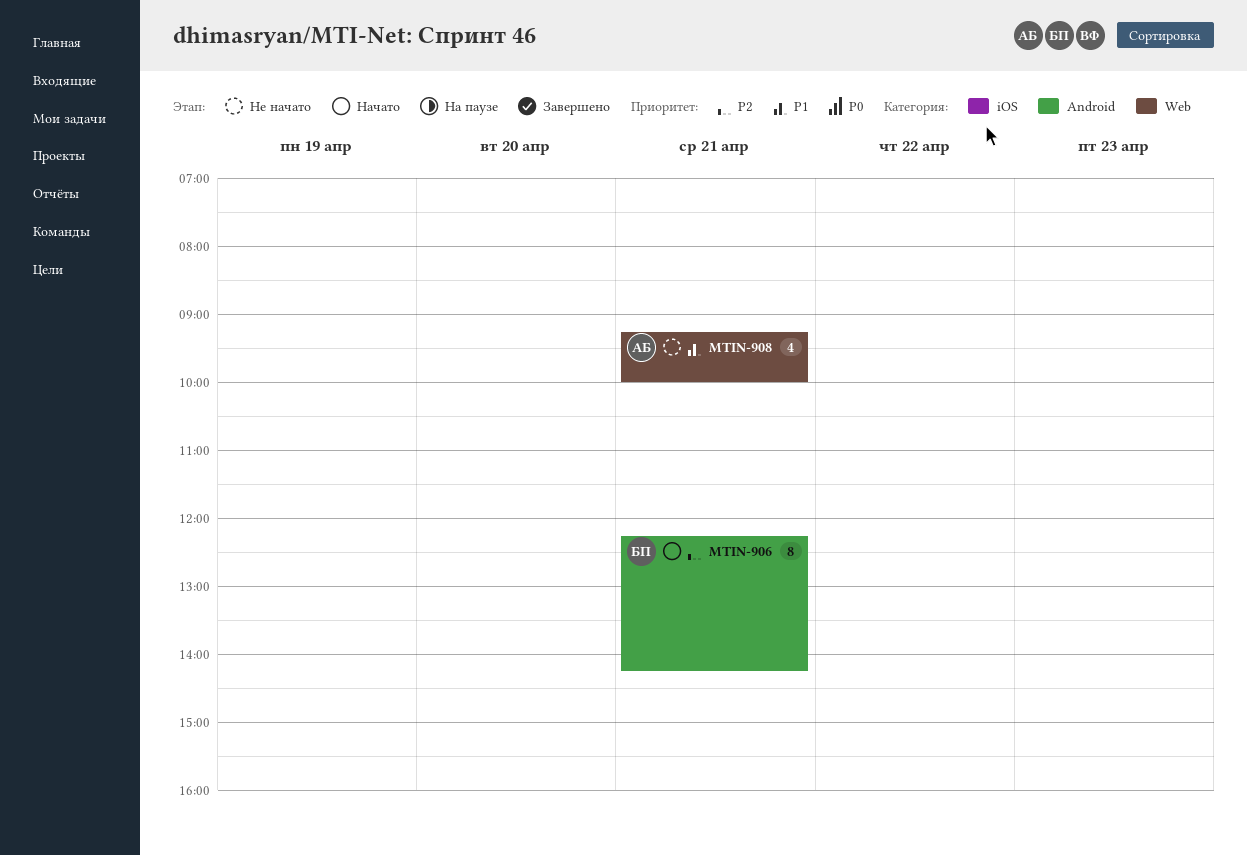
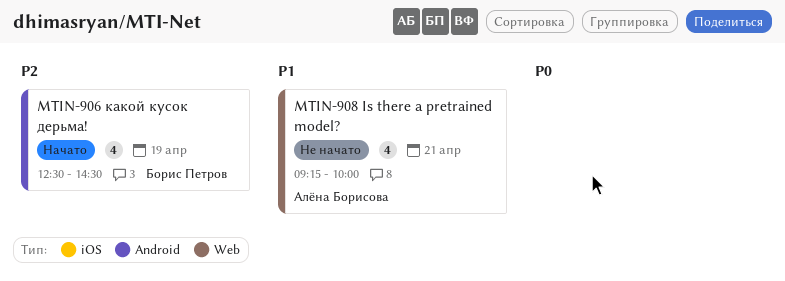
MTIN-906, estimate: 8 -> 4
MTIN-906, day: Apr 21 -> Apr 19
MTIN-906, begins: 12:15 -> 12:30
MTIN-906, ends: 14:15 -> 14:30

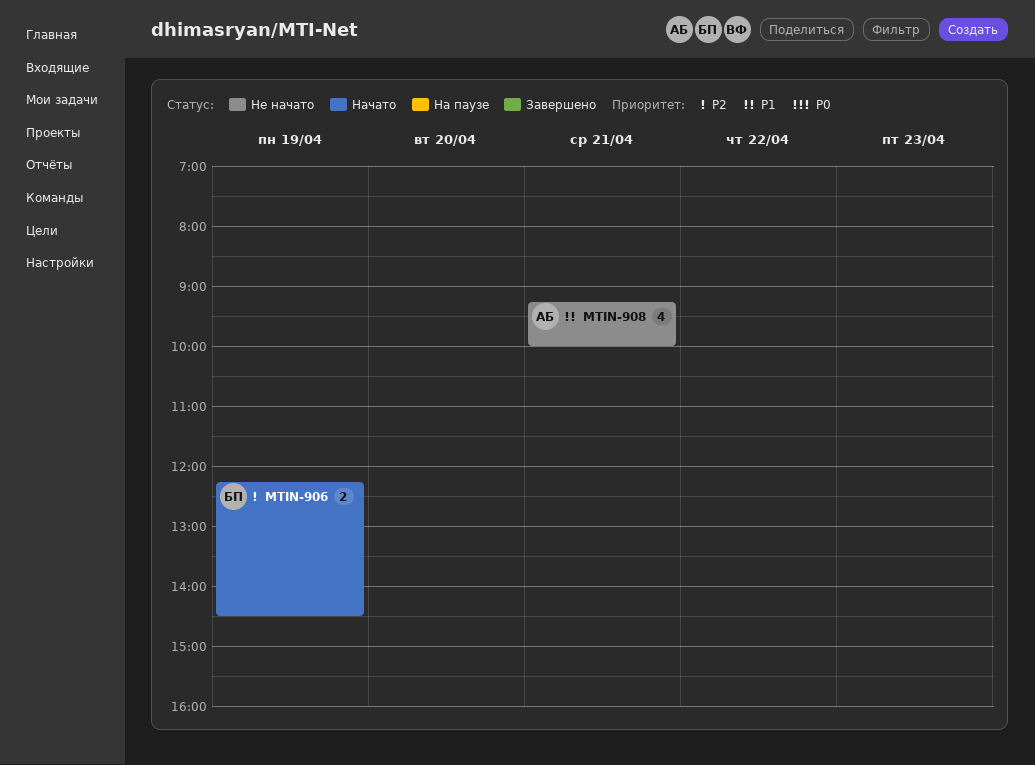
MTIN-906, estimate: 4 -> 2
MTIN-906, begins: 12:30 -> 12:15

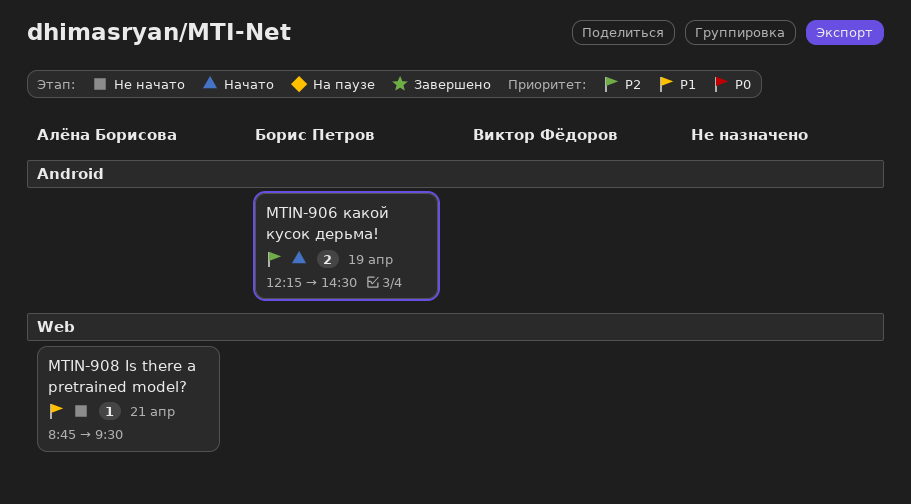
MTIN-908, estimate: 4 -> 1
MTIN-908, begins: 09:15 -> 08:45
MTIN-908, ends: 10:00 -> 09:30

